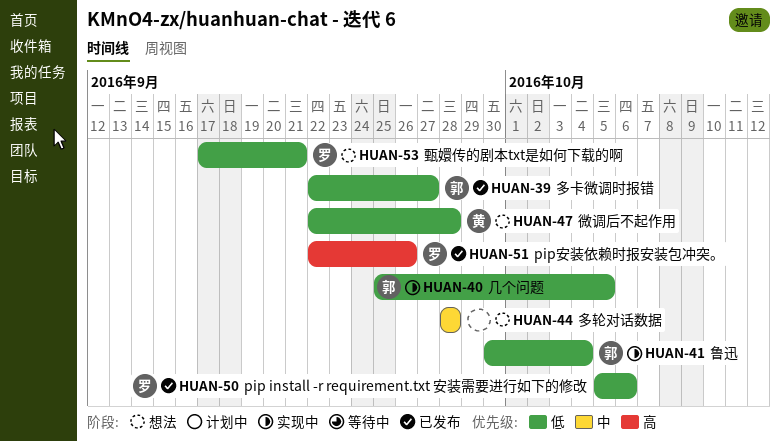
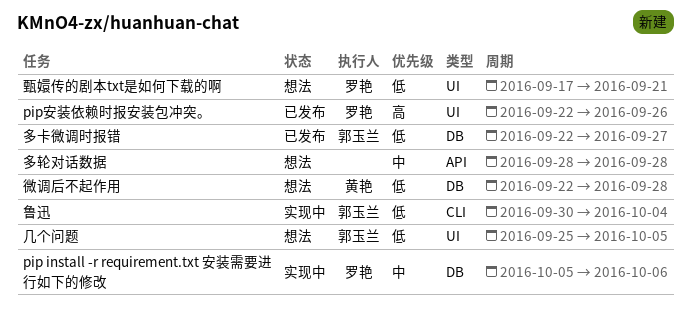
pip install -r requirement.txt 安装需要进行如下的修改, status: 已发布 -> 实现中
pip install -r requirement.txt 安装需要进行如下的修改, priority: 低 -> 中
几个问题, status: 实现中 -> 想法

